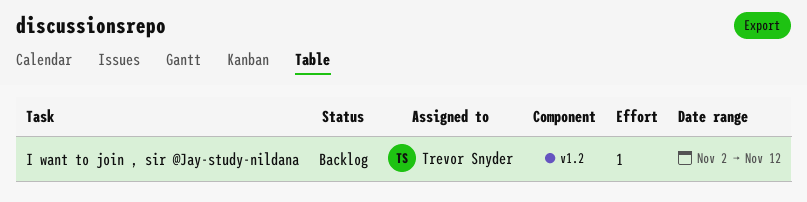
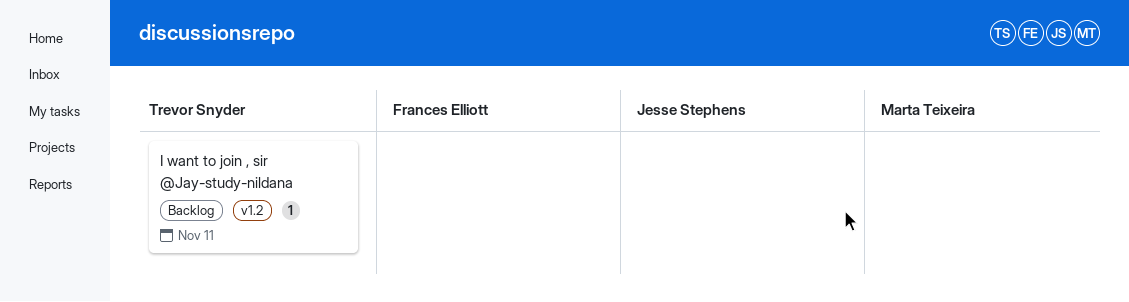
I want to join , sir @Jay-study-nildana, due: Nov 12 -> Nov 11

